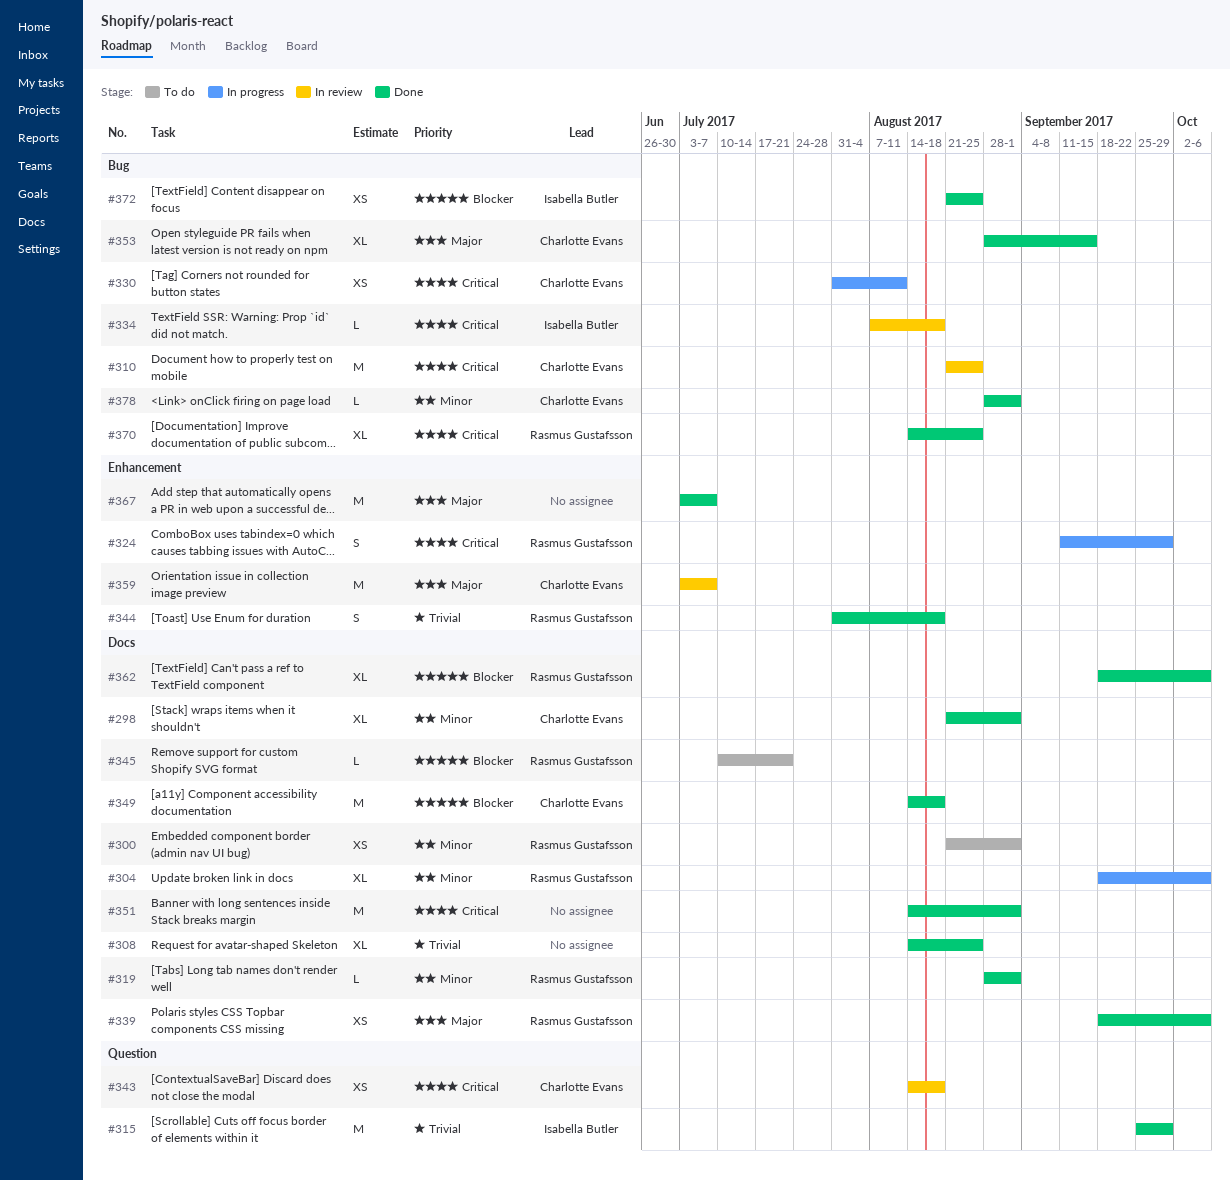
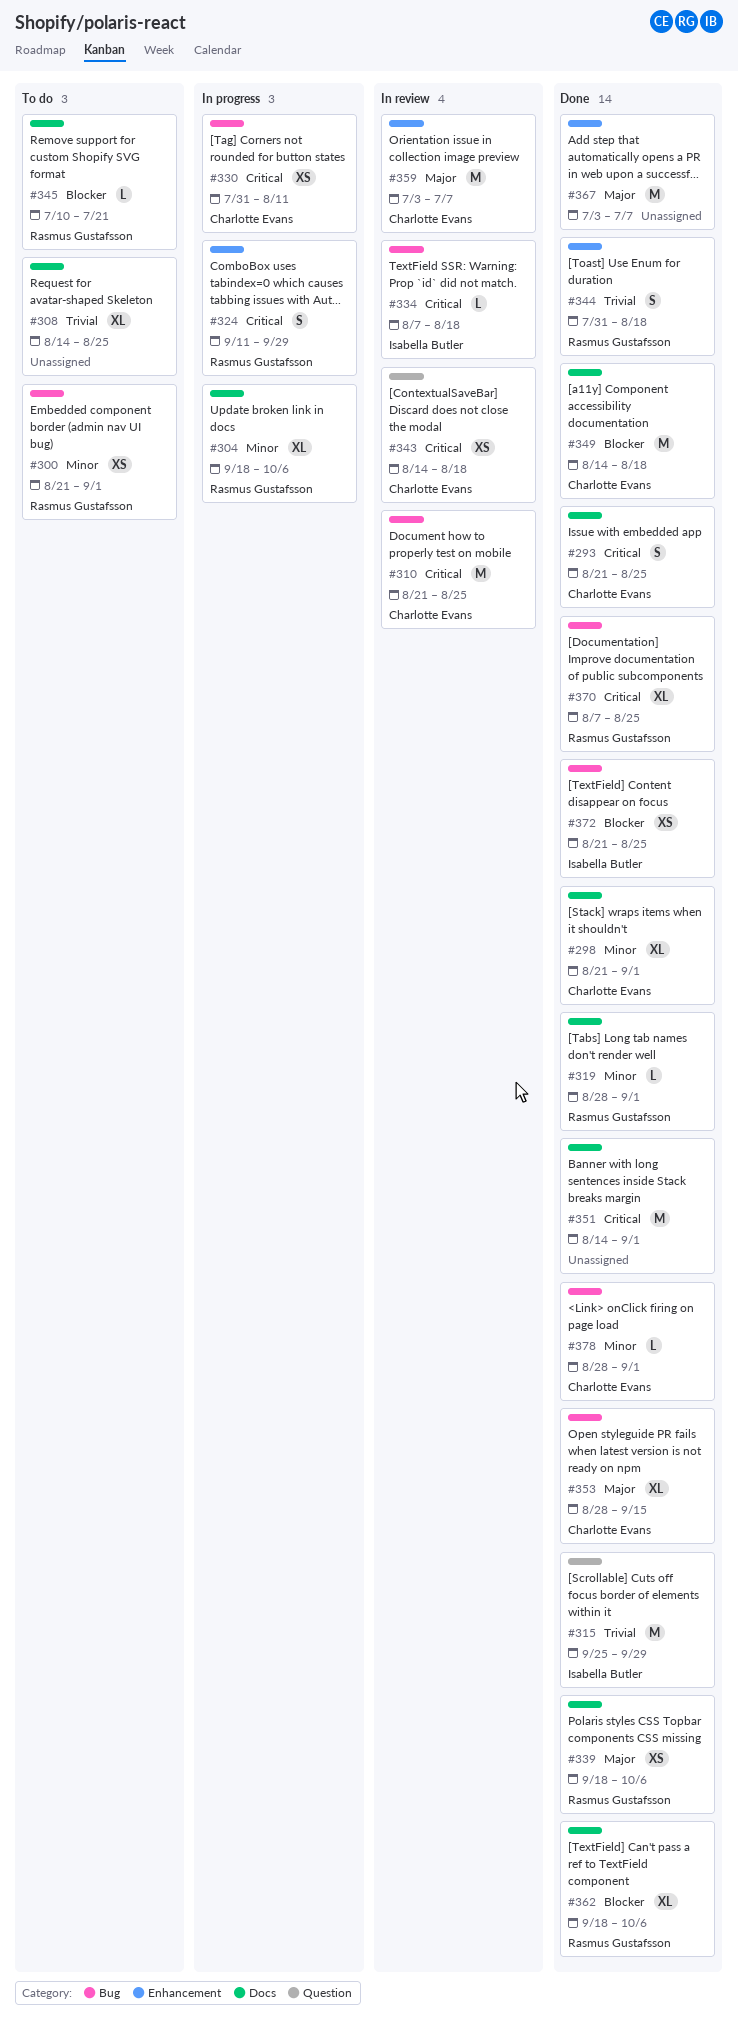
#293: none -> present
#300, label: Docs -> Bug
#308, status: Done -> To do
#370, start: Aug 14 -> Aug 7

